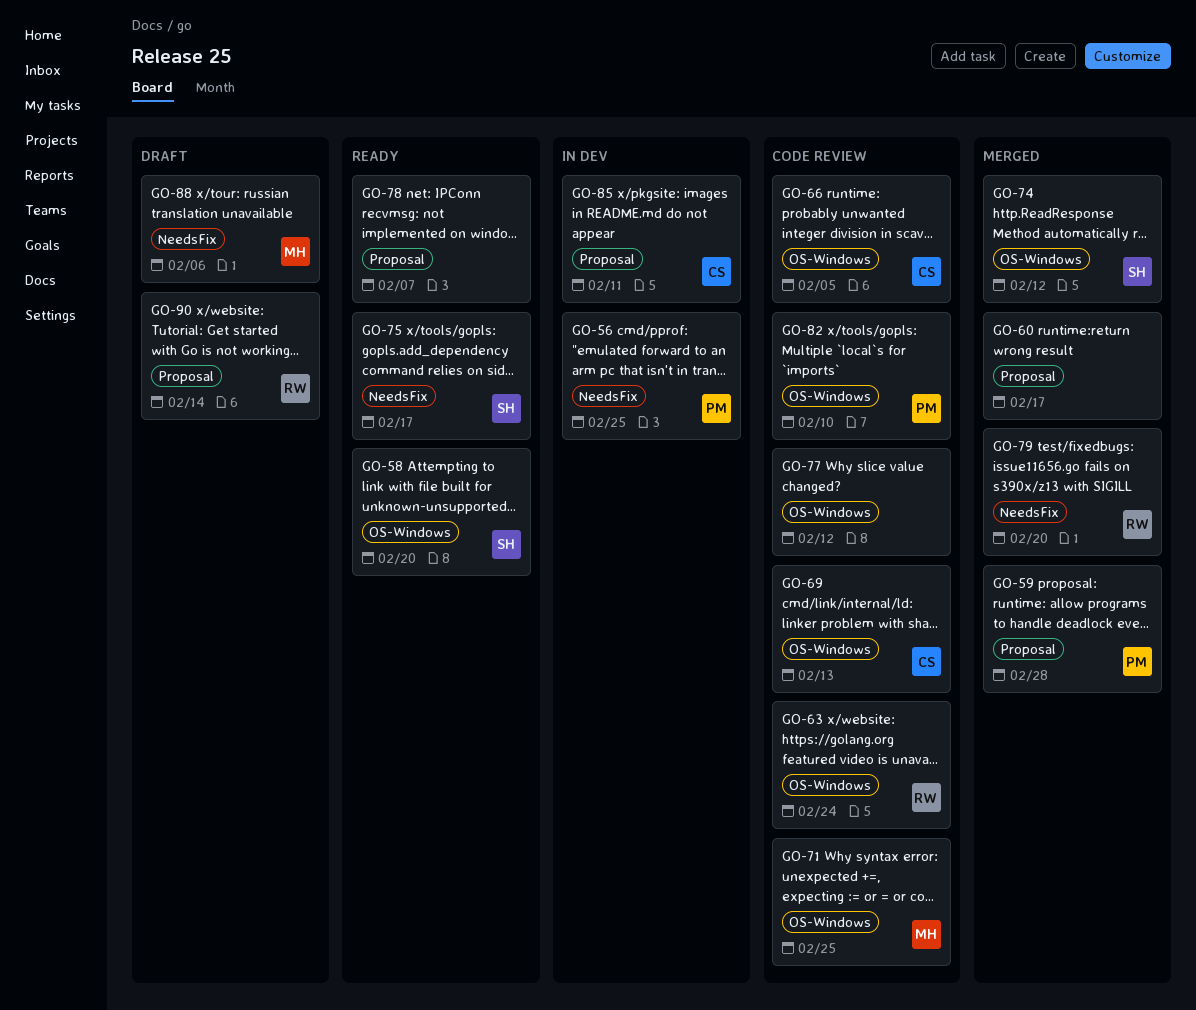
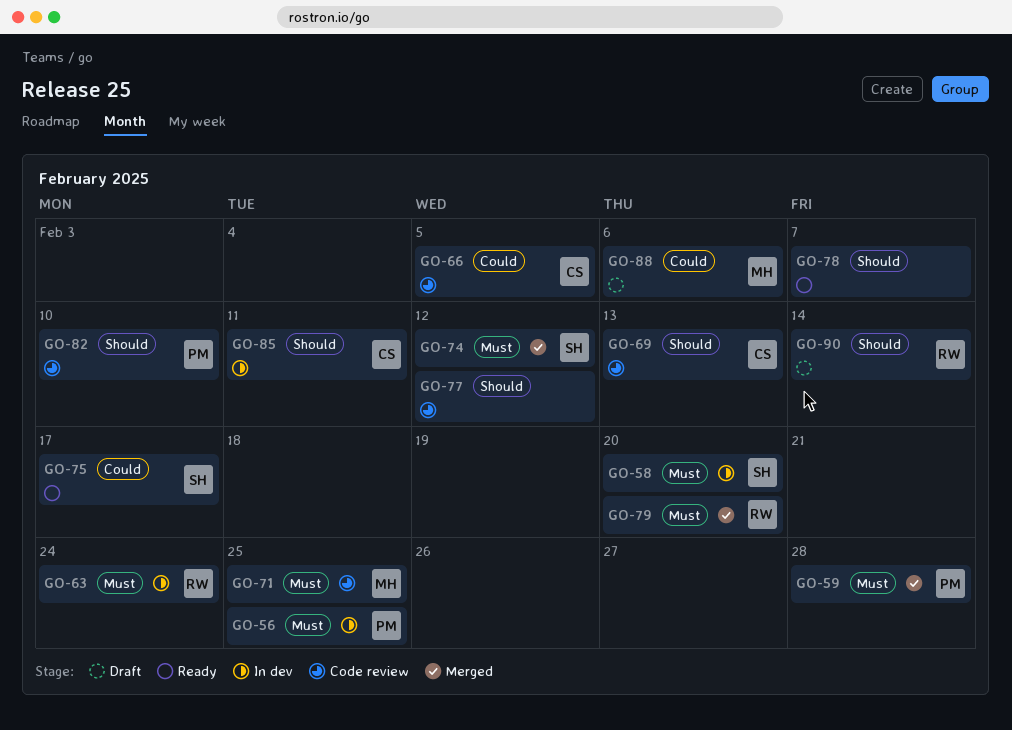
GO-58, status: Ready -> In dev
GO-60: present -> none
GO-63, status: Code review -> In dev

